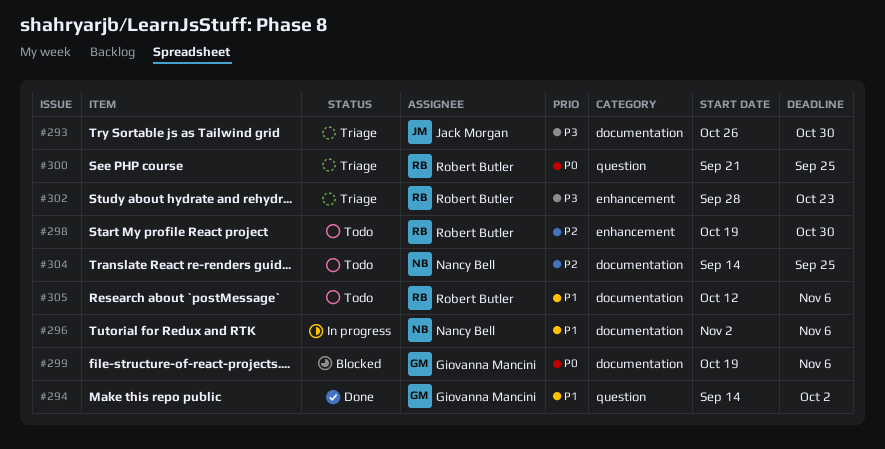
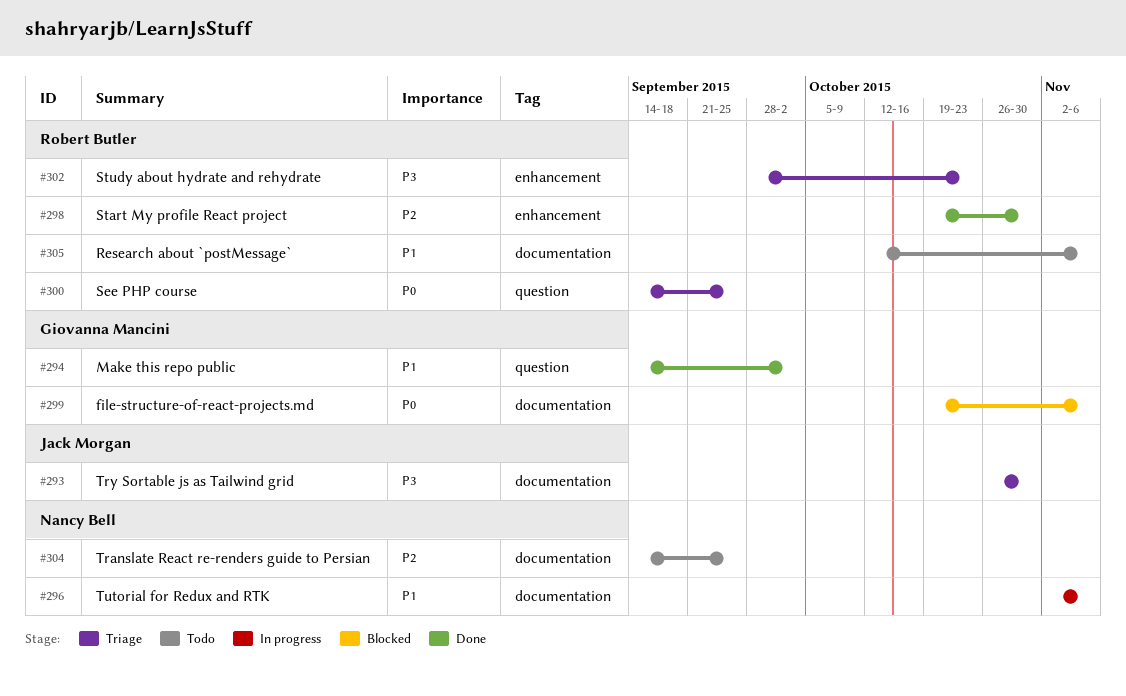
#298, status: Todo -> Done
#300, start: Sep 21 -> Sep 14

